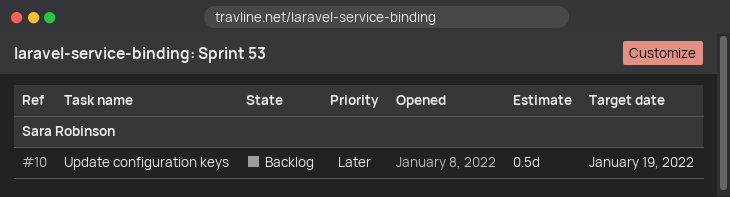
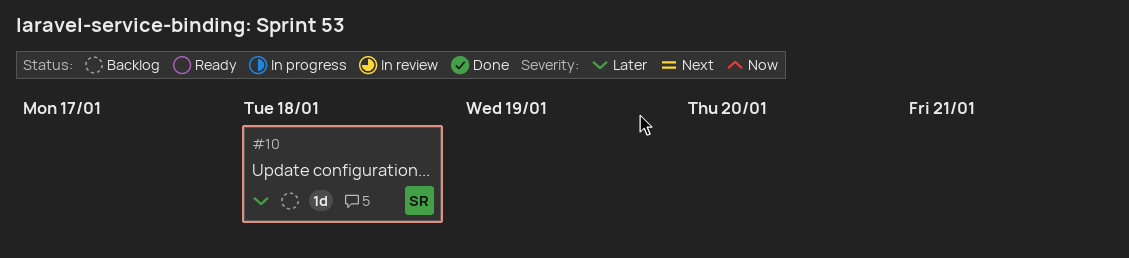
#10, estimate: 0.5d -> 1d
#10, due: Jan 19 -> Jan 18

